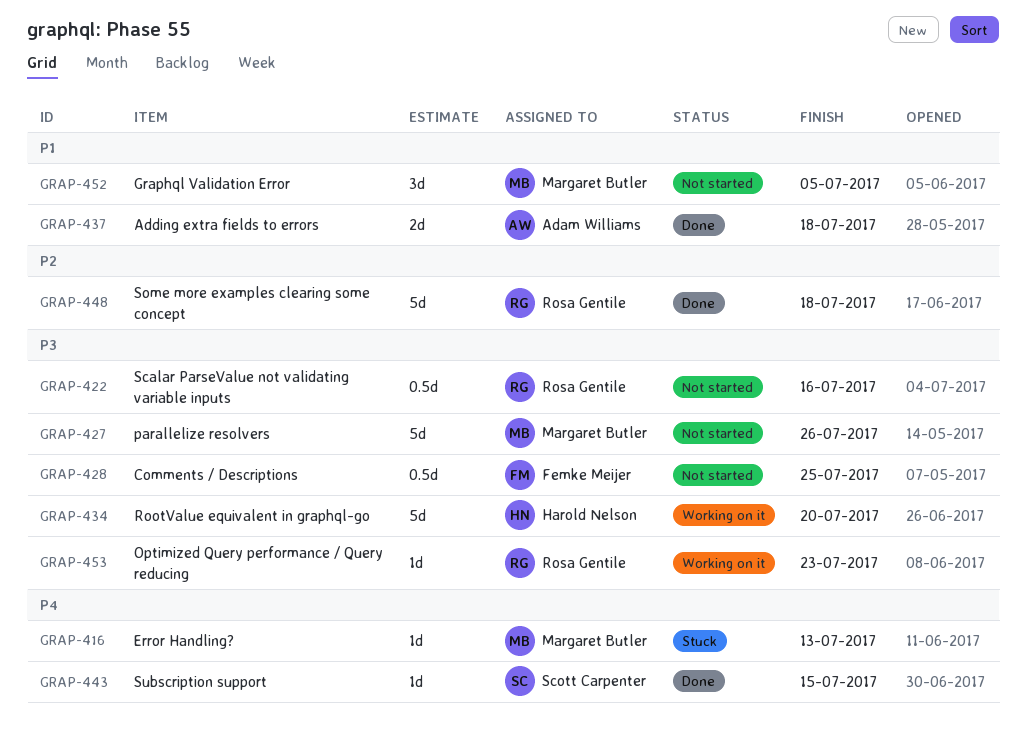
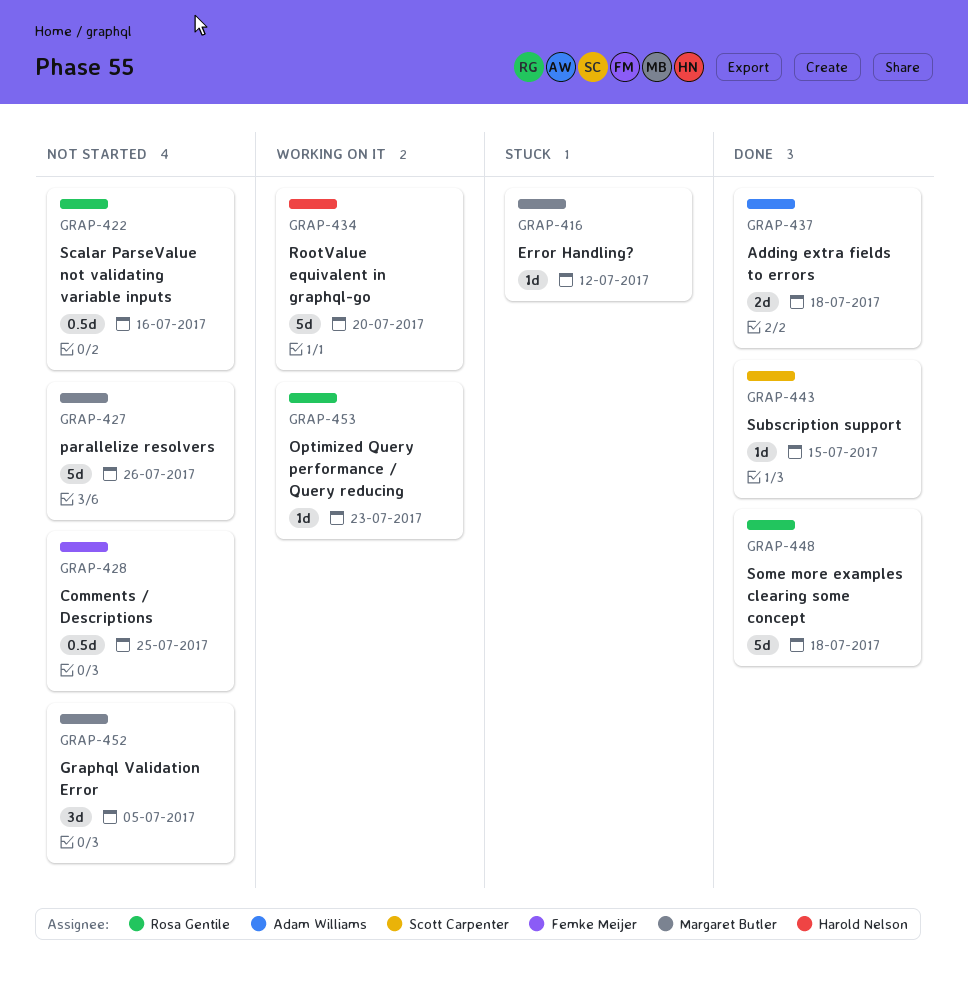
GRAP-416, due: Jul 13 -> Jul 12

